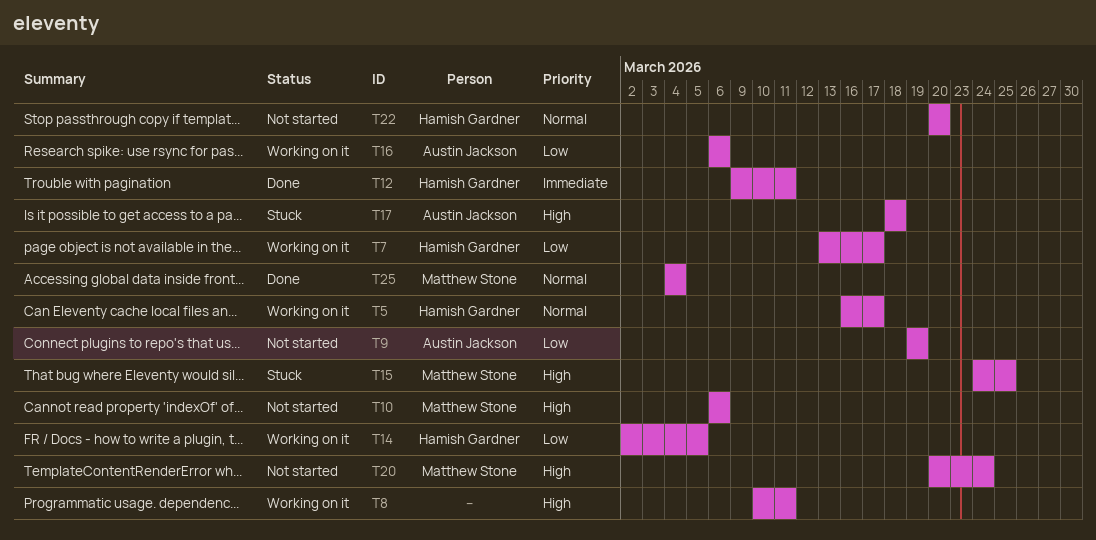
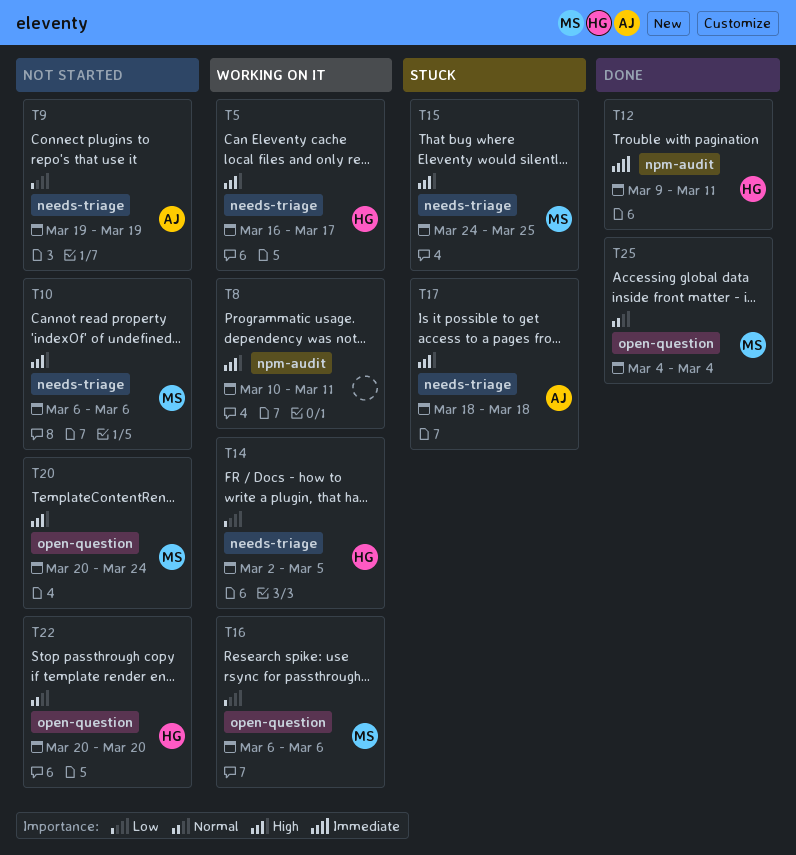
T5, priority: Normal -> High
T7: present -> none
T16, owner: Austin Jackson -> Matthew Stone

